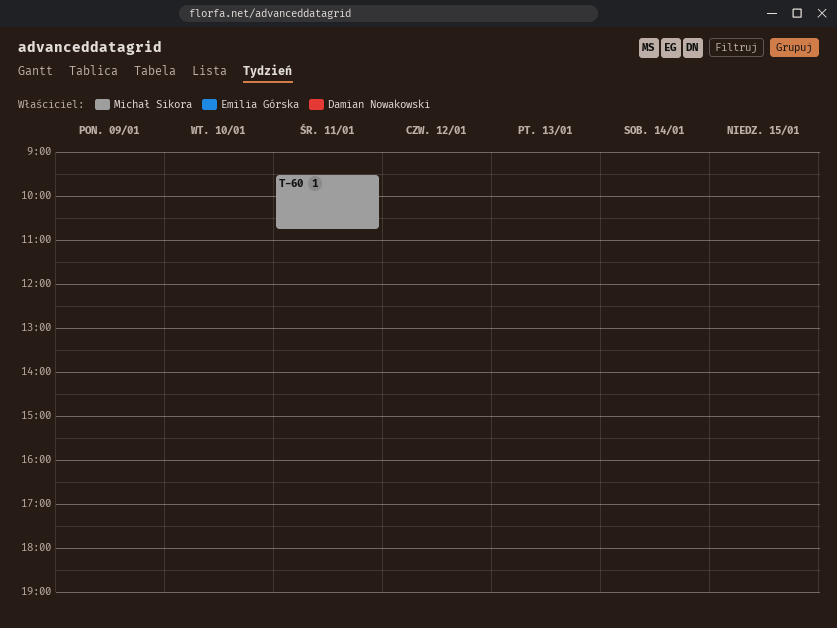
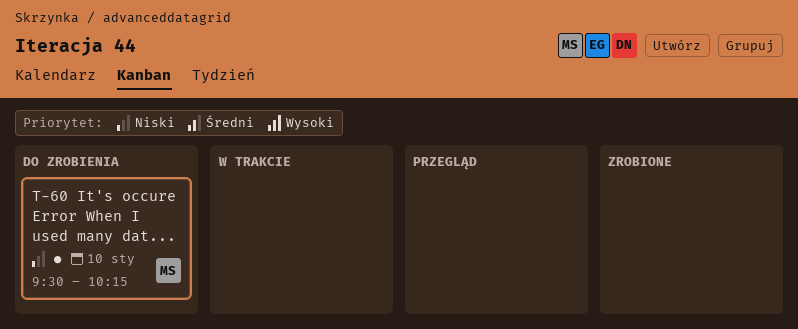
T-60, day: Jan 11 -> Jan 10
T-60, ends: 10:45 -> 10:15

